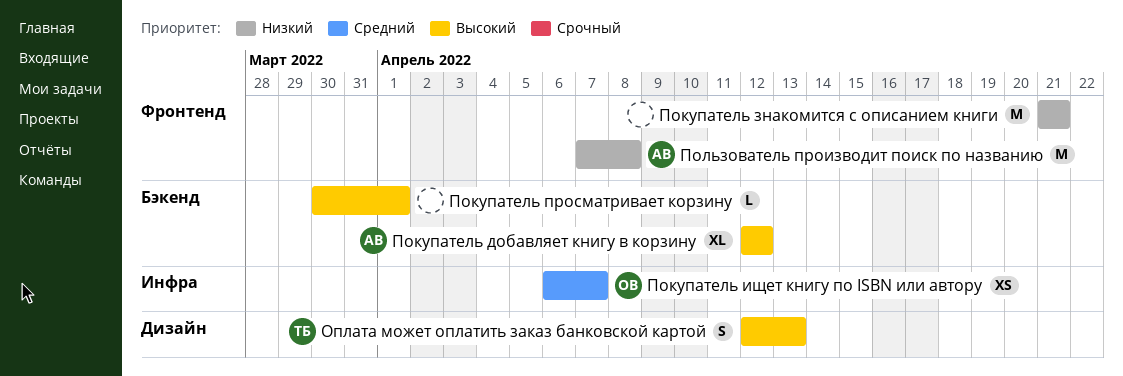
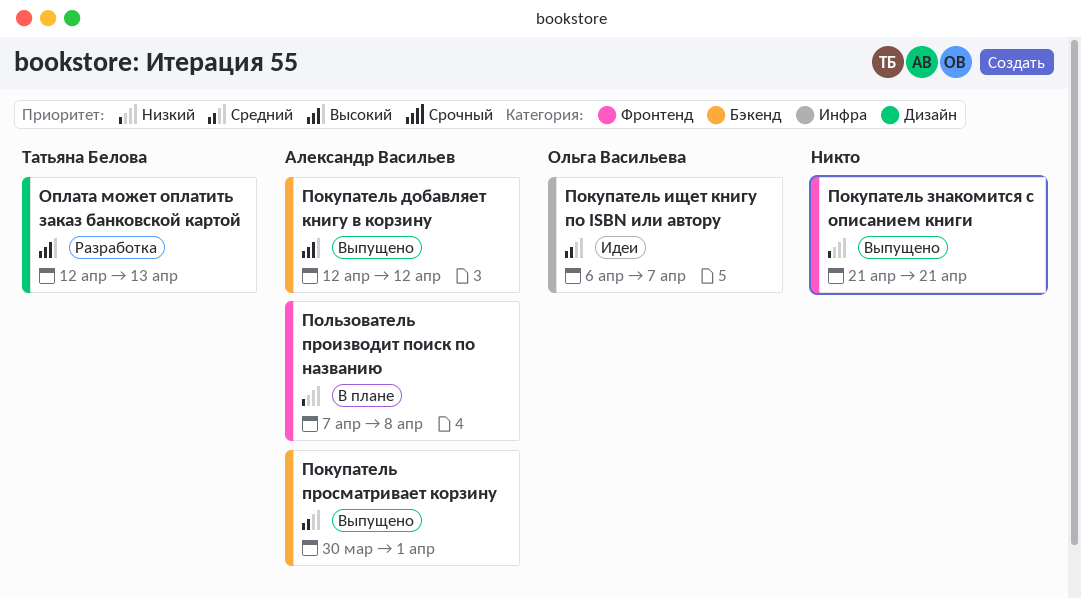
Покупатель просматривает корзину, owner: none -> Александр Васильев
Покупатель просматривает корзину, priority: Высокий -> Средний

